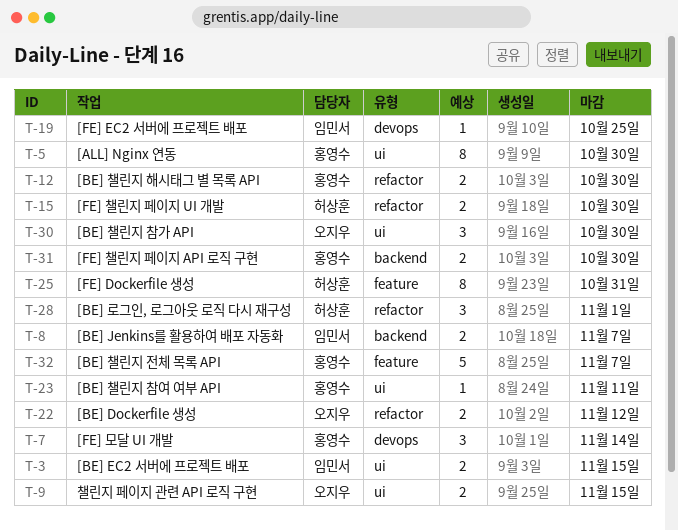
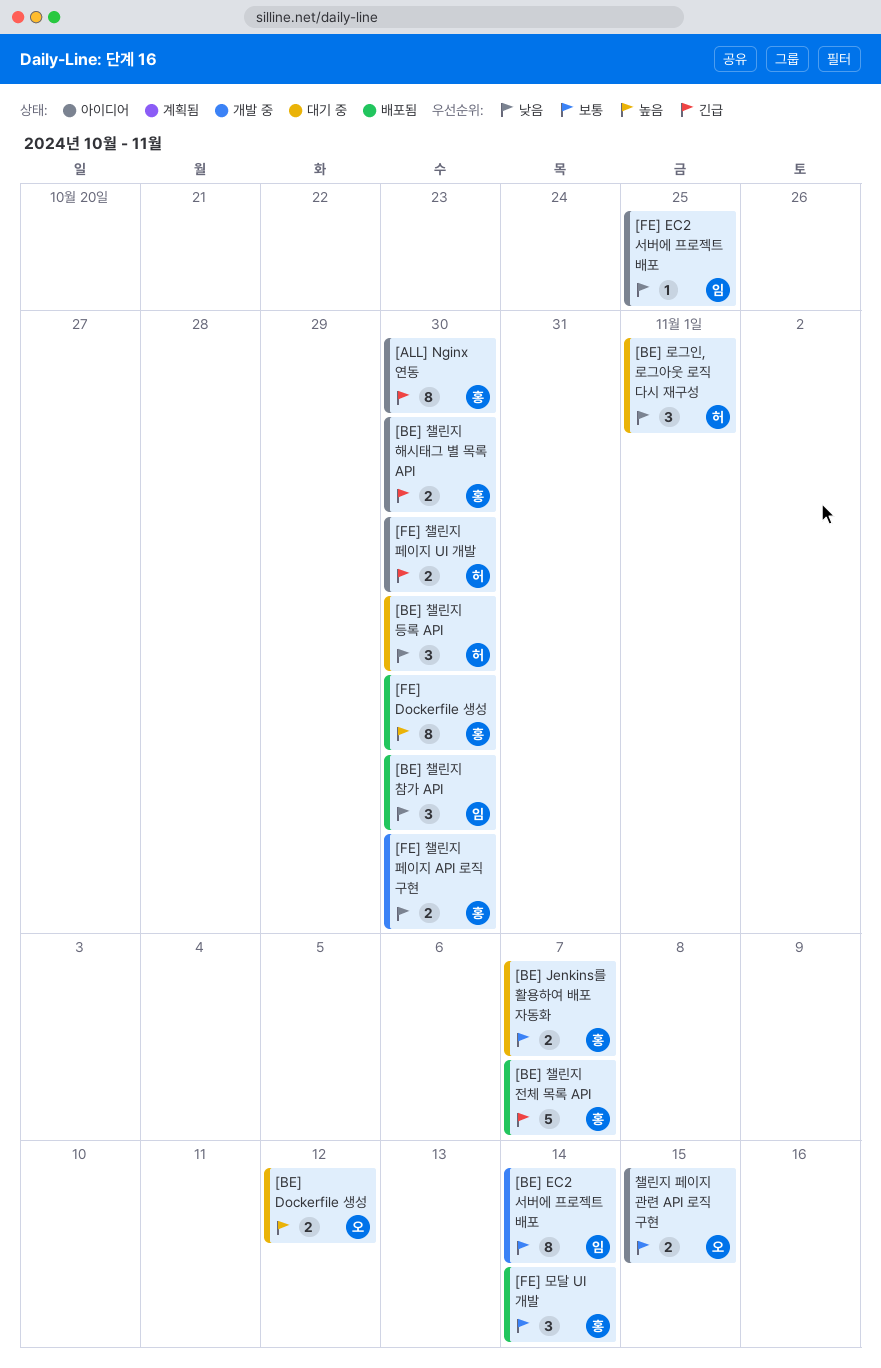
[BE] EC2 서버에 프로젝트 배포, estimate: 2 -> 8
[BE] EC2 서버에 프로젝트 배포, due: Nov 15 -> Nov 14
[BE] Jenkins를 활용하여 배포 자동화, owner: 임민서 -> 홍영수
[BE] 챌린지 등록 API: none -> present
[BE] 챌린지 참가 API, owner: 오지우 -> 임민서
[BE] 챌린지 참여 여부 API: present -> none
[FE] Dockerfile 생성, owner: 허상훈 -> 홍영수
[FE] Dockerfile 생성, due: Oct 31 -> Oct 30

